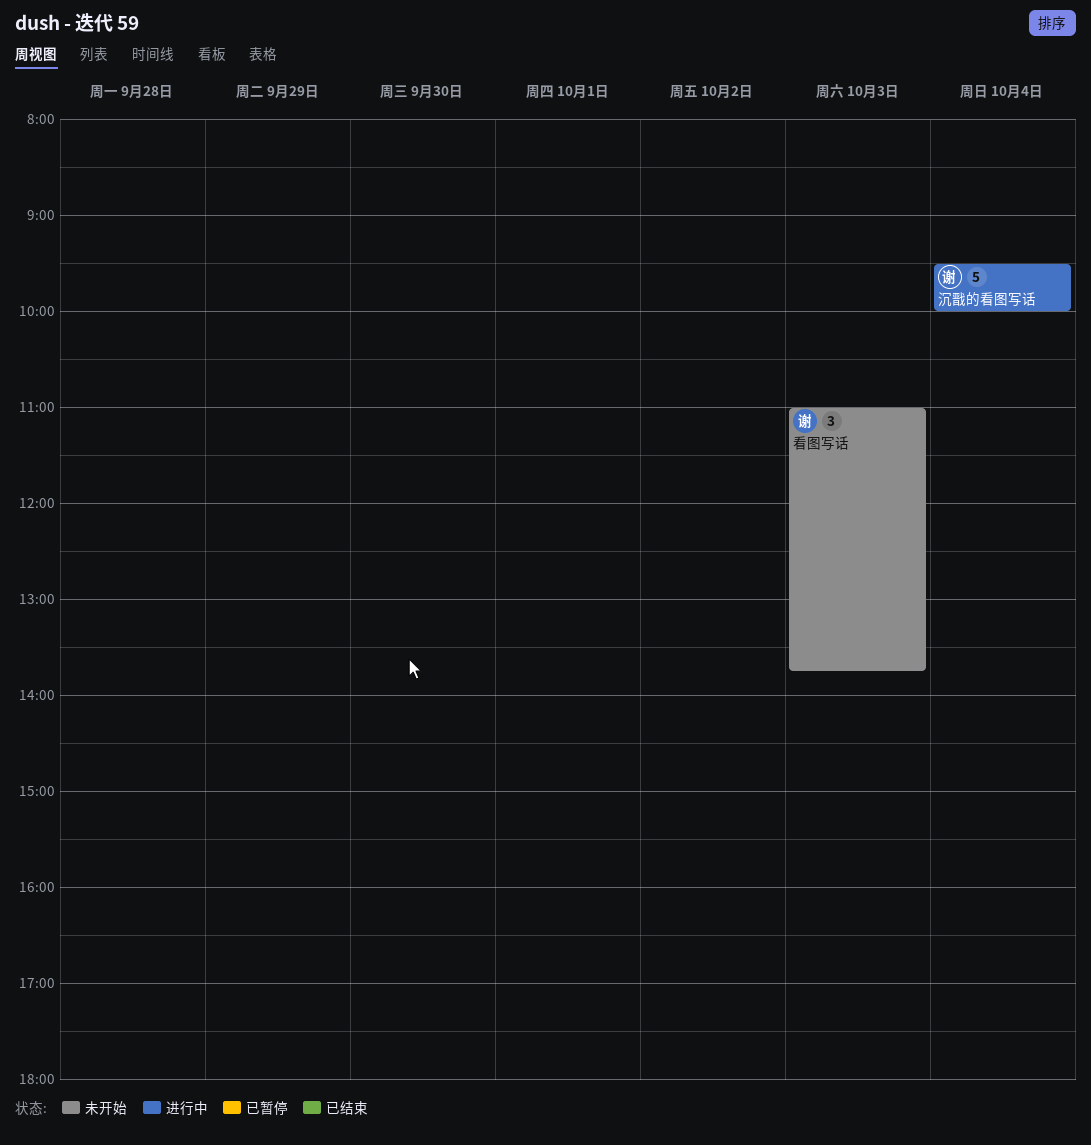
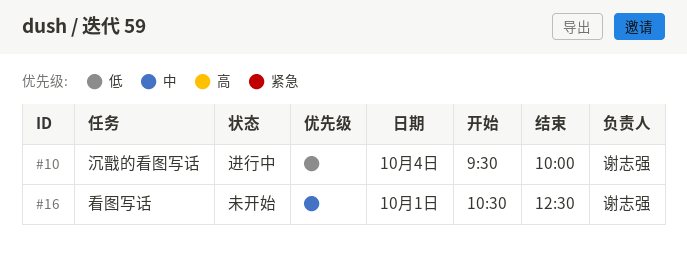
看图写话, day: Oct 3 -> Oct 1
看图写话, begins: 11:00 -> 10:30
看图写话, ends: 13:45 -> 12:30

